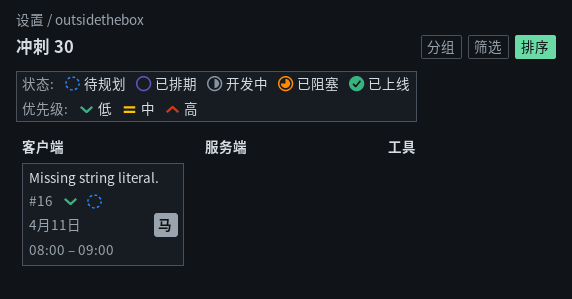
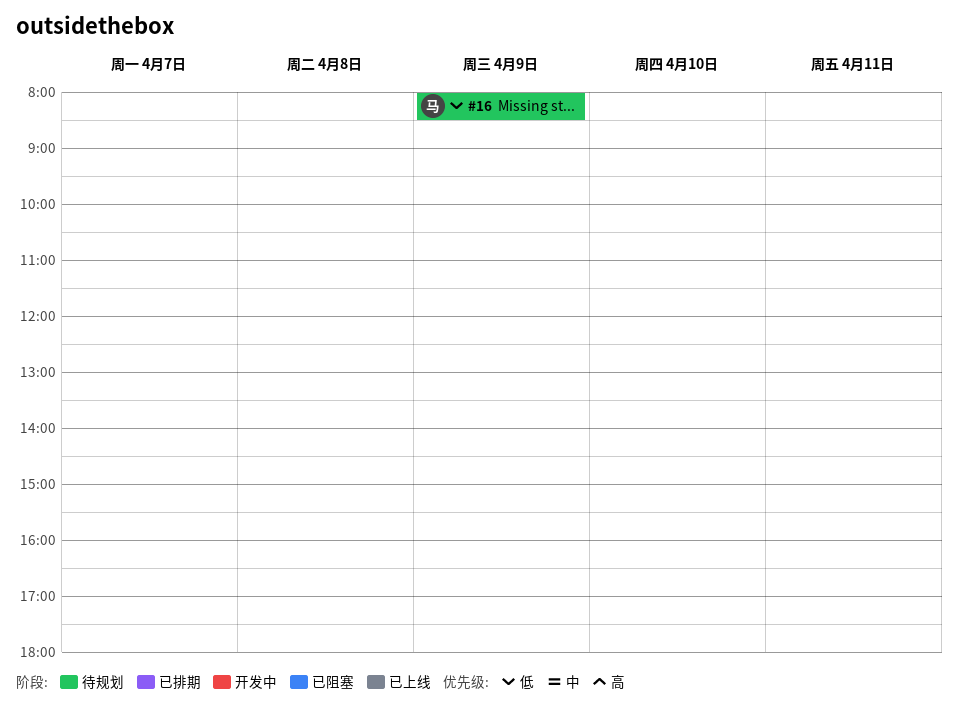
#16, day: Apr 11 -> Apr 9
#16, ends: 09:00 -> 08:30

